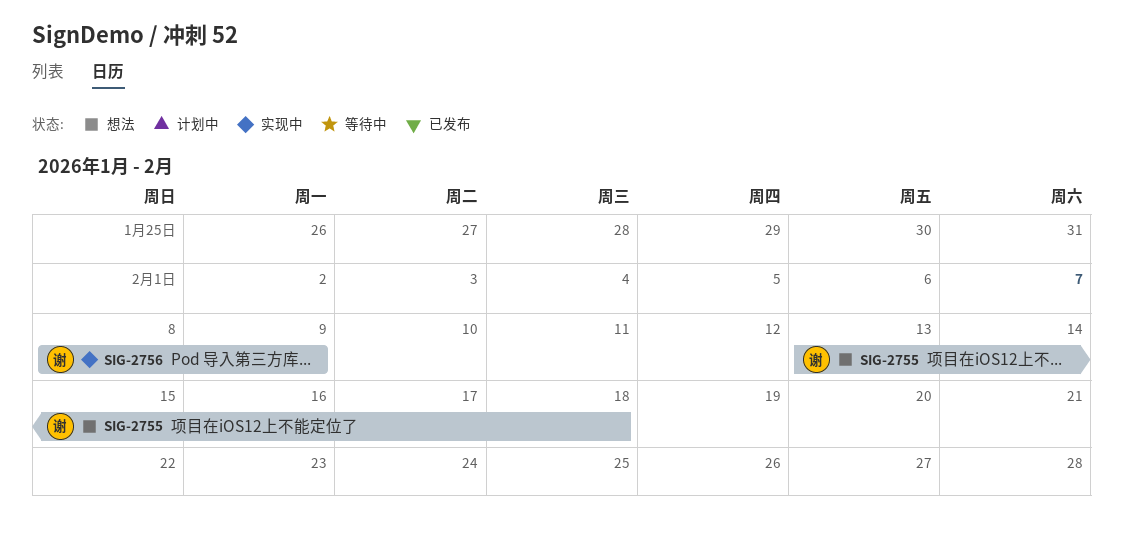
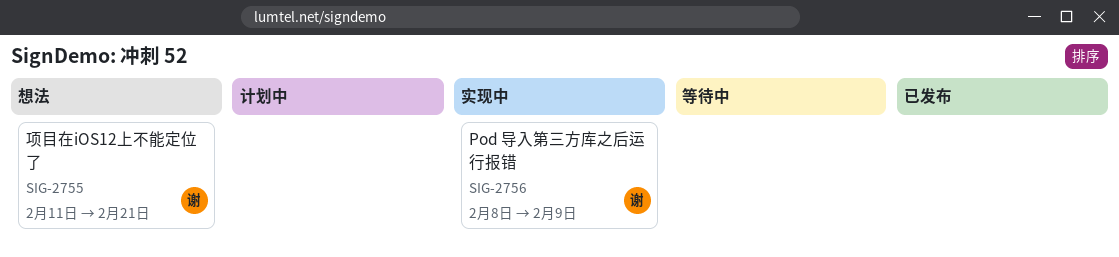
SIG-2755, start: Feb 13 -> Feb 11
SIG-2755, due: Feb 18 -> Feb 21

